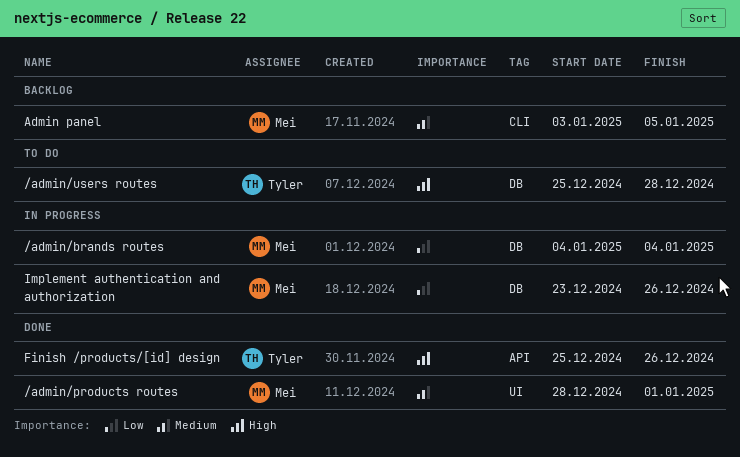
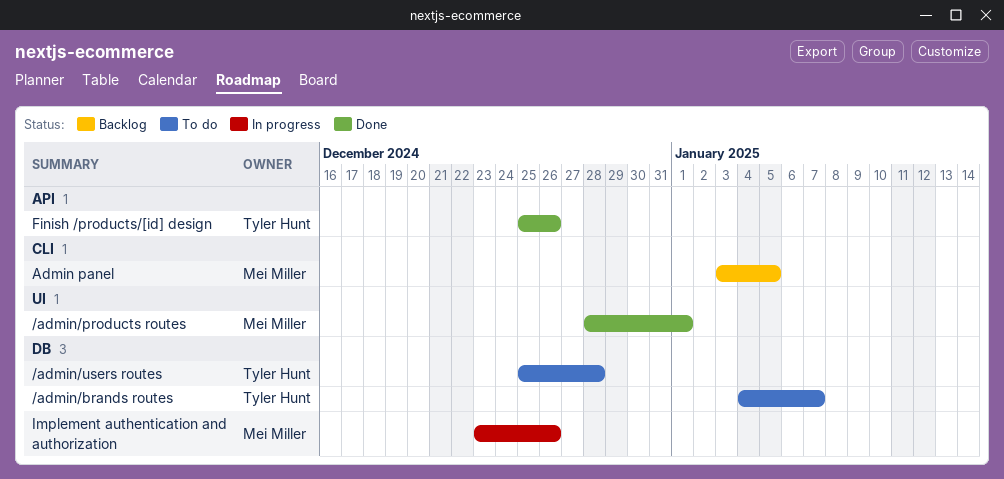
/admin/brands routes, status: In progress -> To do
/admin/brands routes, owner: Mei Miller -> Tyler Hunt
/admin/brands routes, due: Jan 4 -> Jan 7

